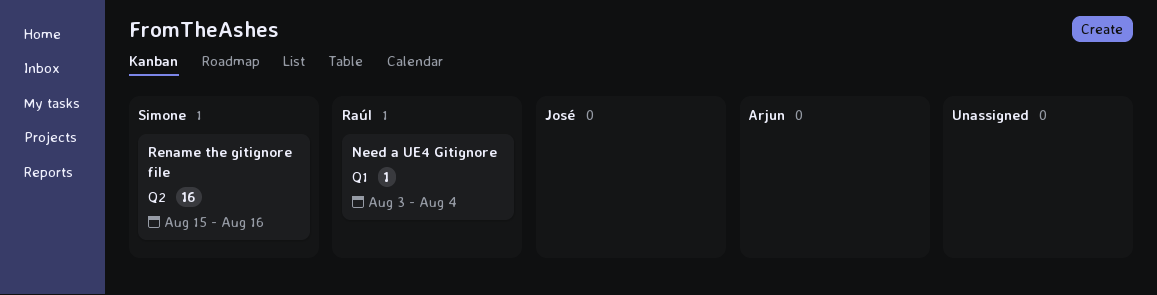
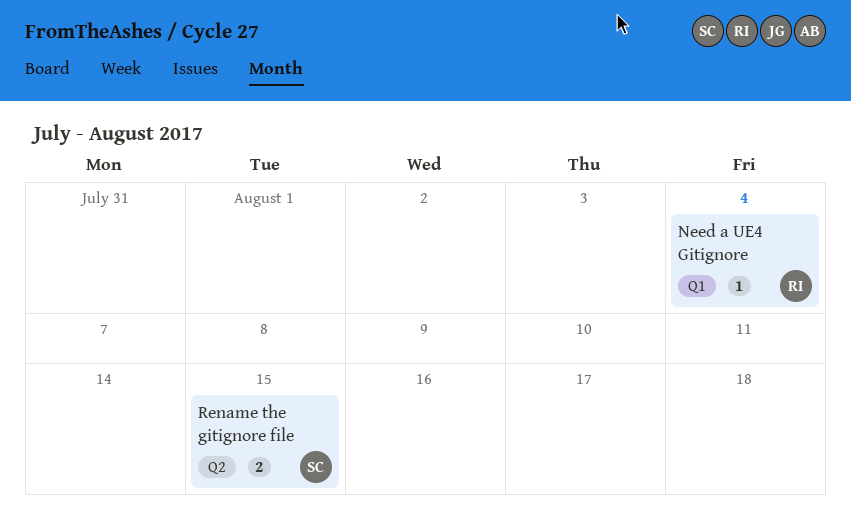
Rename the gitignore file, estimate: 16 -> 2
Rename the gitignore file, due: Aug 16 -> Aug 15

